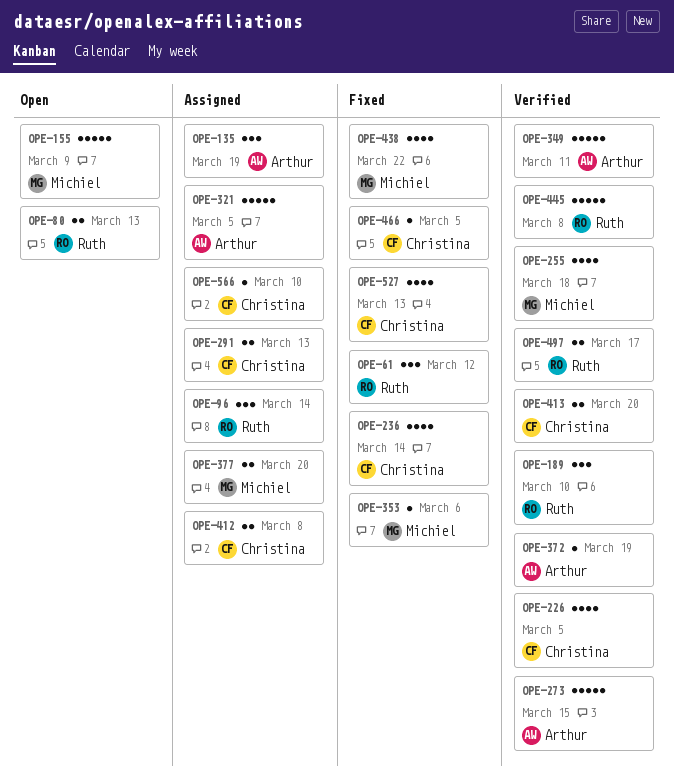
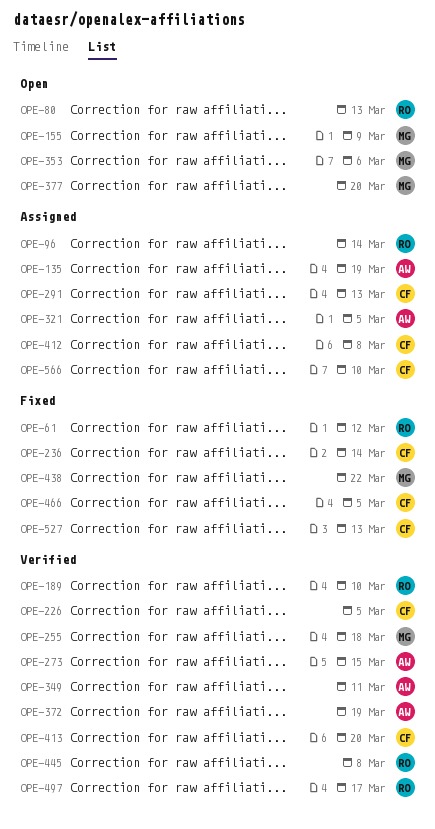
OPE-353, status: Fixed -> Open
OPE-377, status: Assigned -> Open

